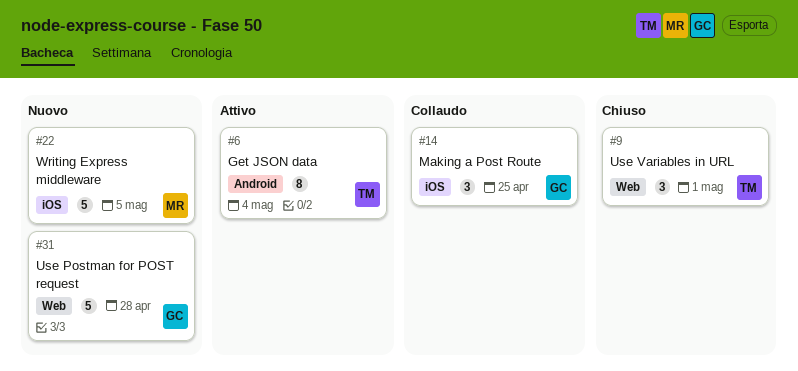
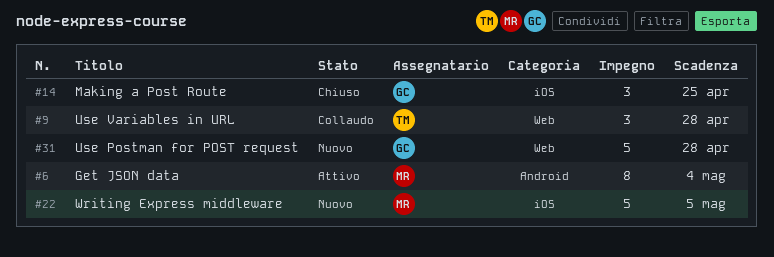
#6, owner: TM -> MR
#9, status: Chiuso -> Collaudo
#9, due: May 1 -> Apr 28
#14, status: Collaudo -> Chiuso

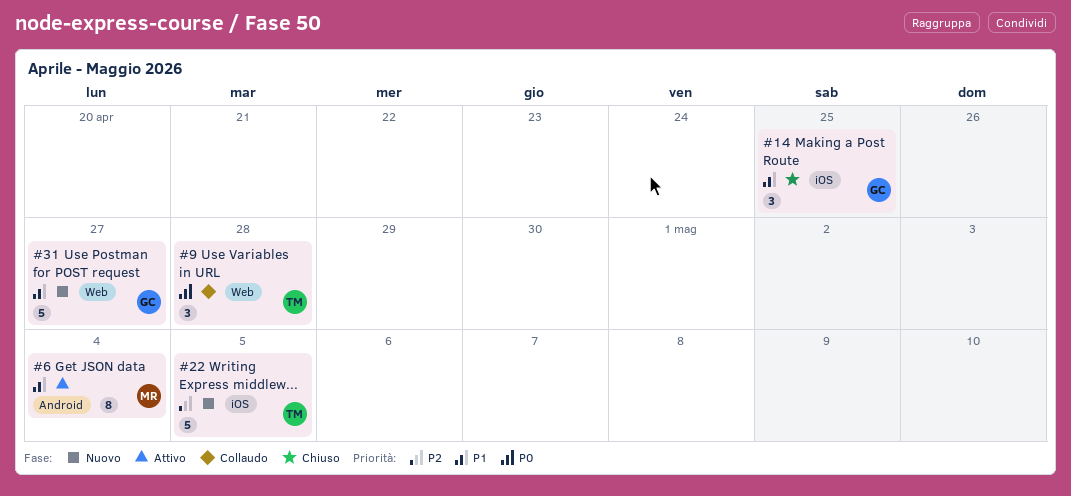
#22, owner: MR -> TM
#31, due: Apr 28 -> Apr 27

